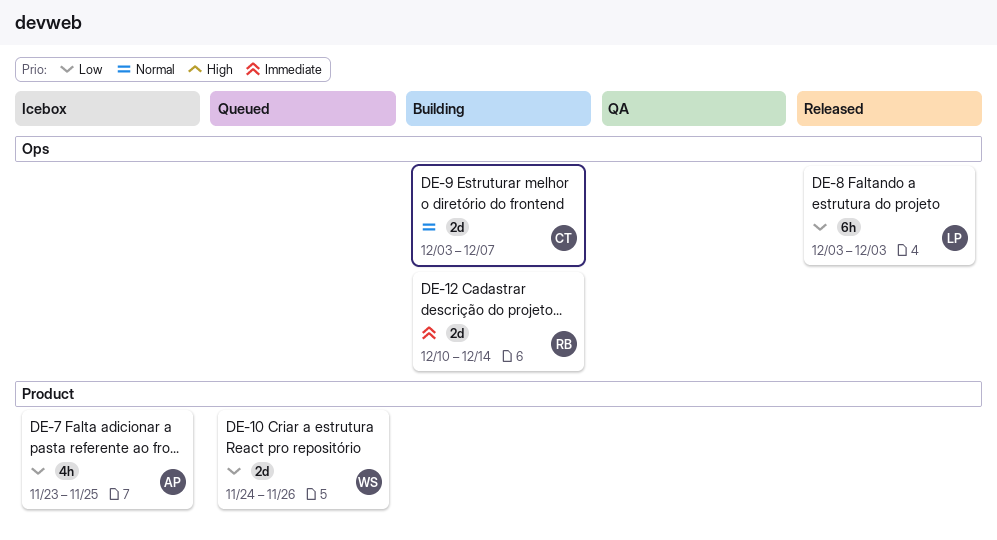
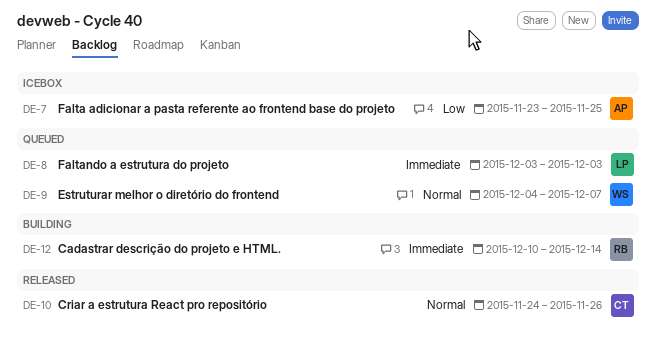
DE-8, status: Released -> Queued
DE-8, priority: Low -> Immediate
DE-9, status: Building -> Queued
DE-9, owner: CT -> WS
DE-9, start: Dec 3 -> Dec 4
DE-10, status: Queued -> Released
DE-10, owner: WS -> CT
DE-10, priority: Low -> Normal

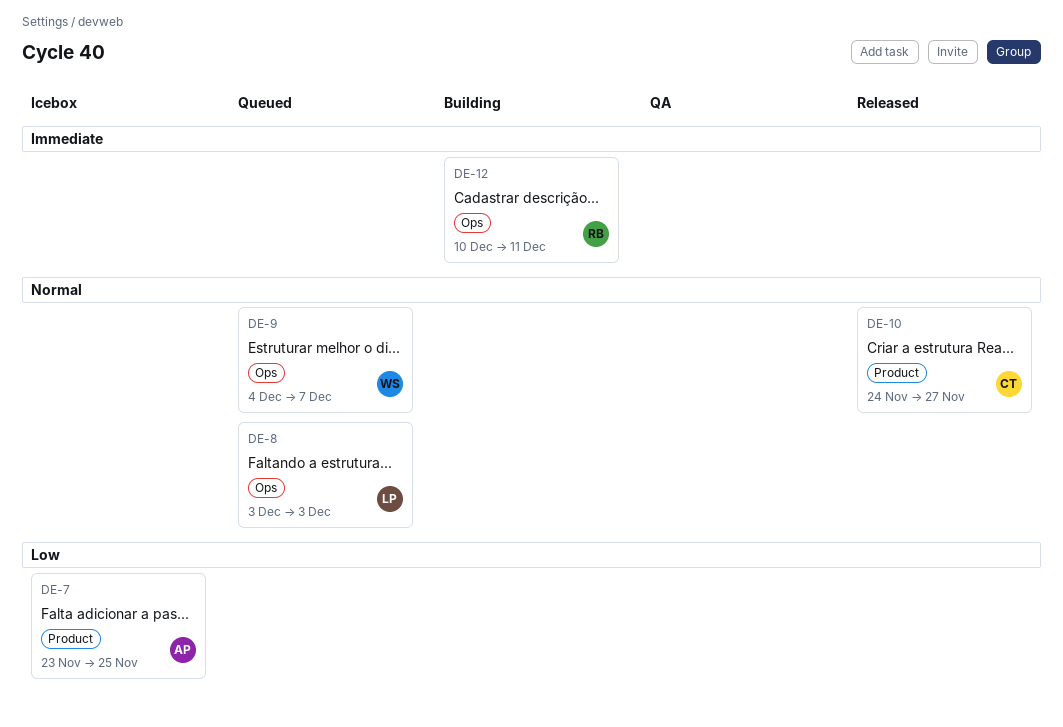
DE-8, priority: Immediate -> Normal
DE-10, due: Nov 26 -> Nov 27
DE-12, due: Dec 14 -> Dec 11

